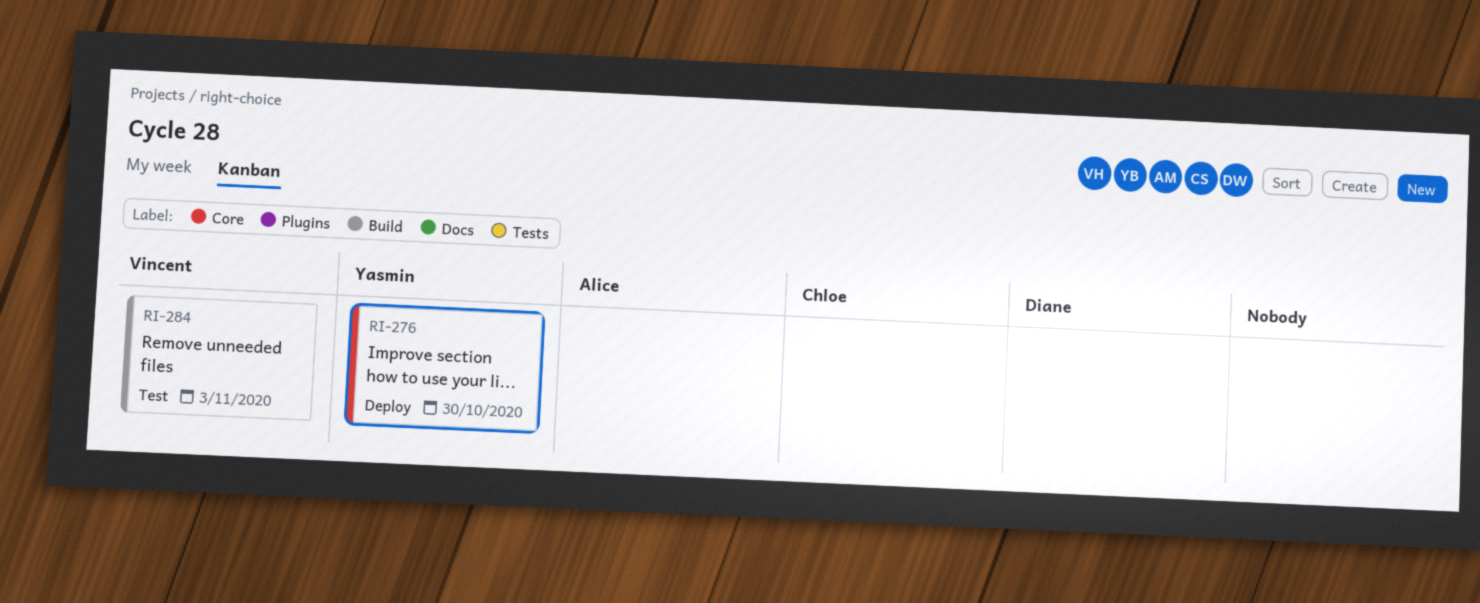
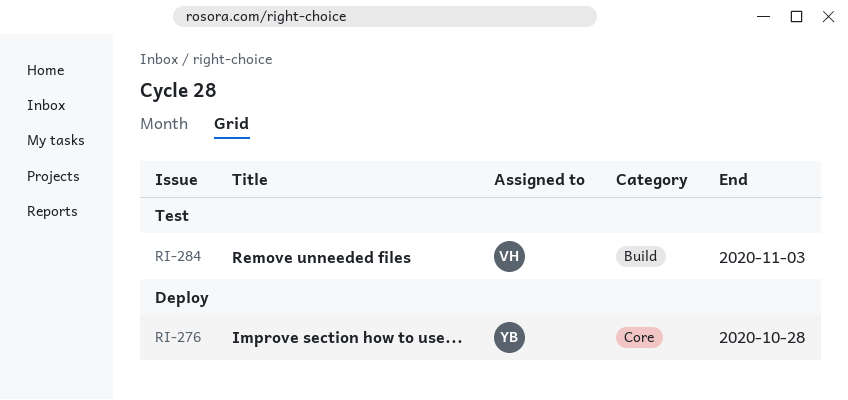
RI-276, due: Oct 30 -> Oct 28

